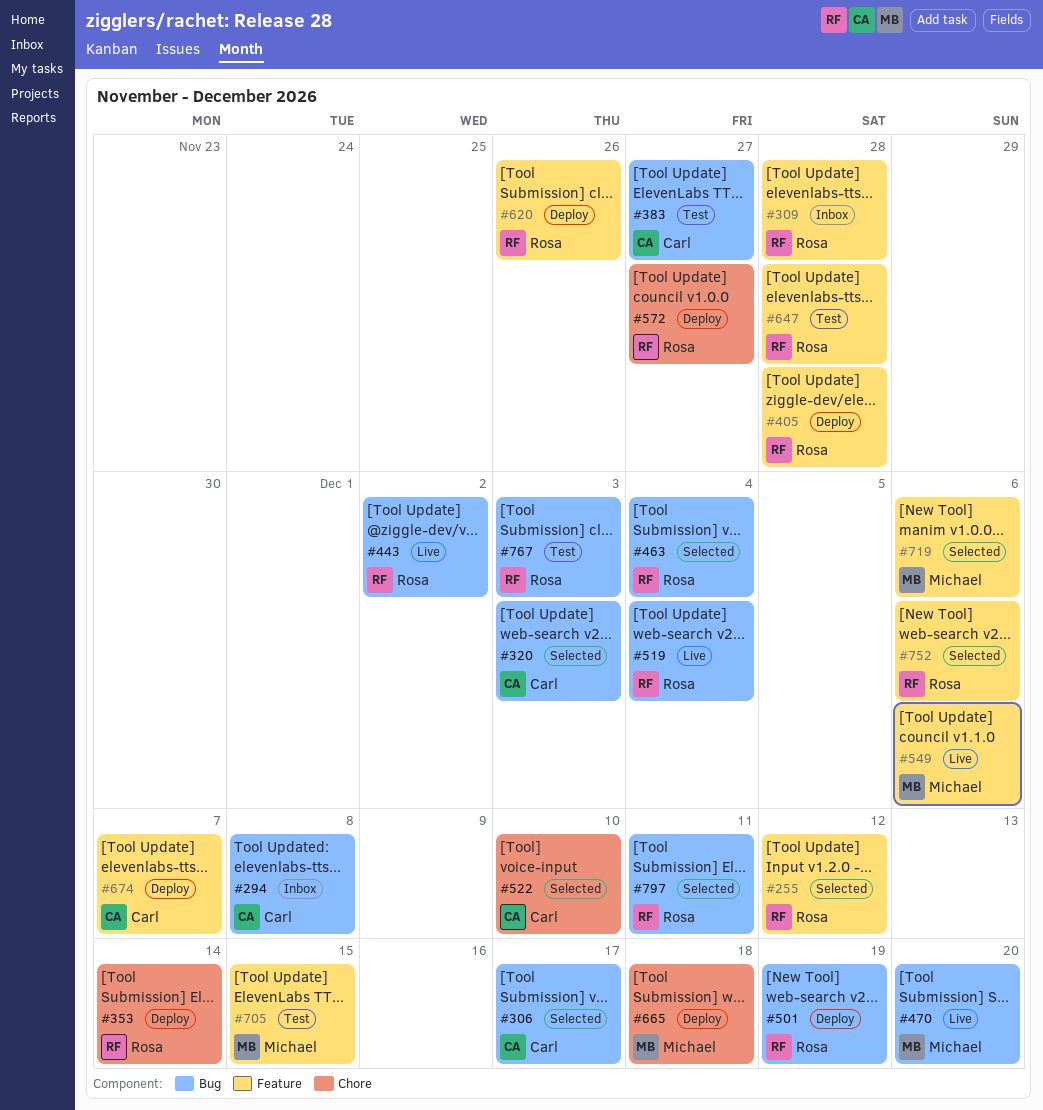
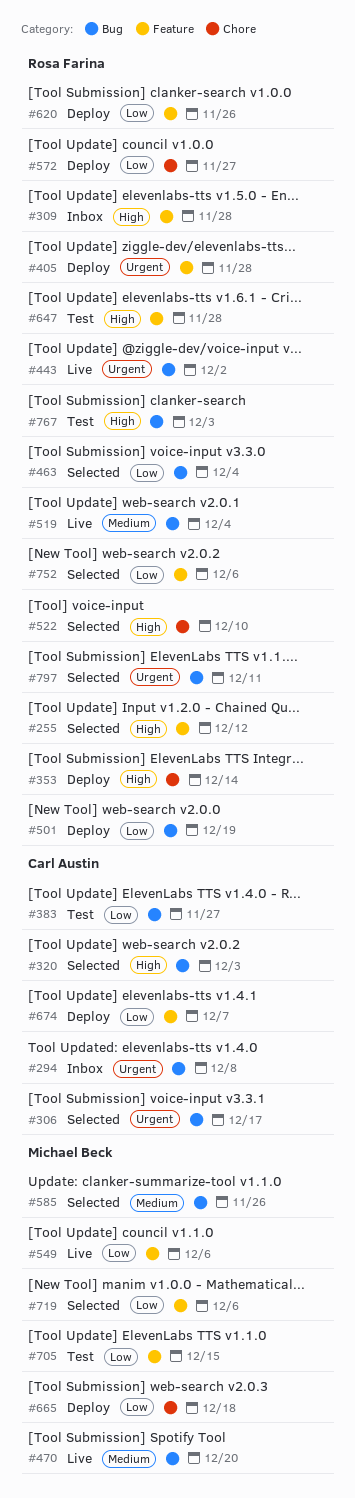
#522, owner: Carl Austin -> Rosa Farina
#585: none -> present

